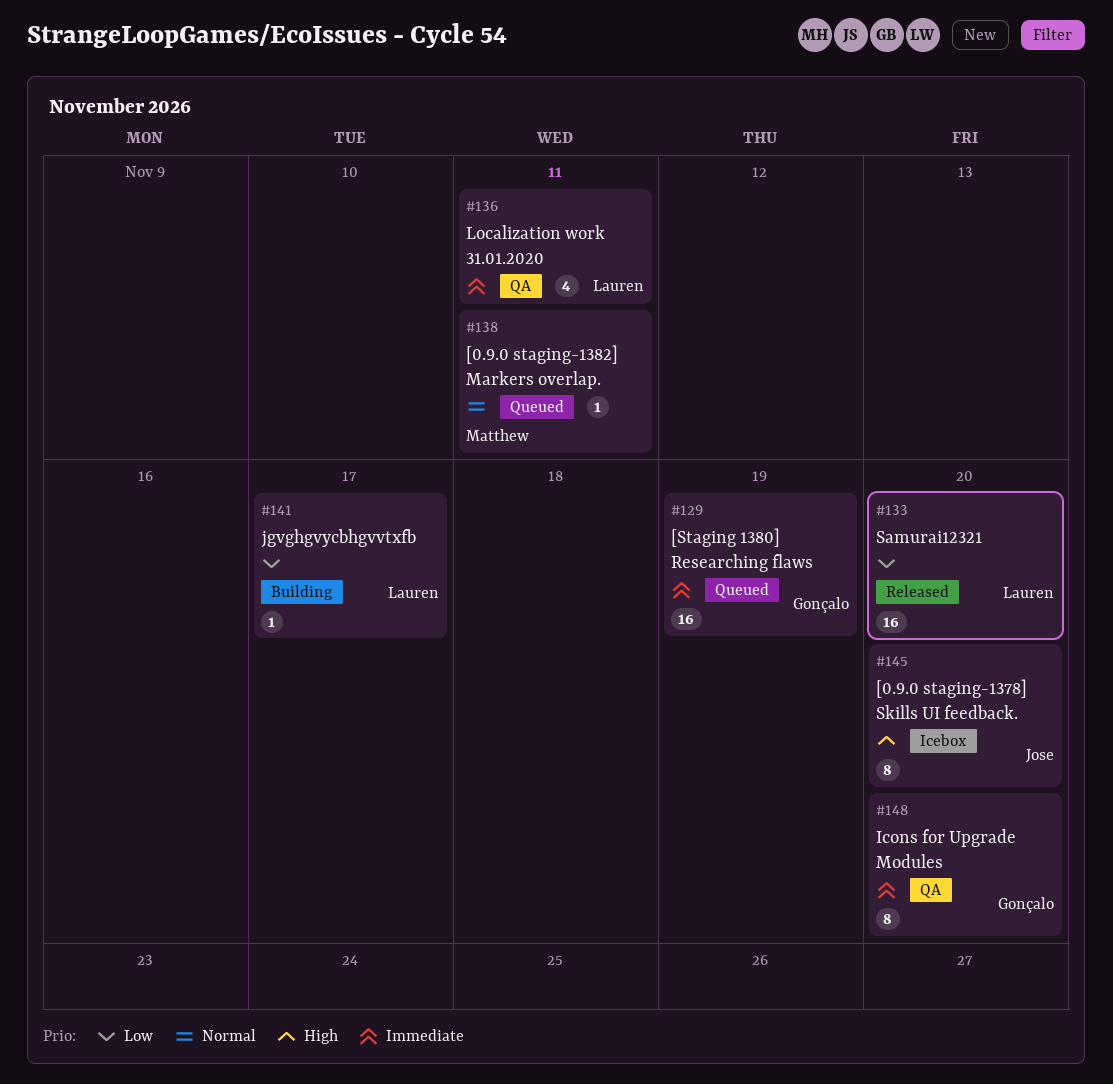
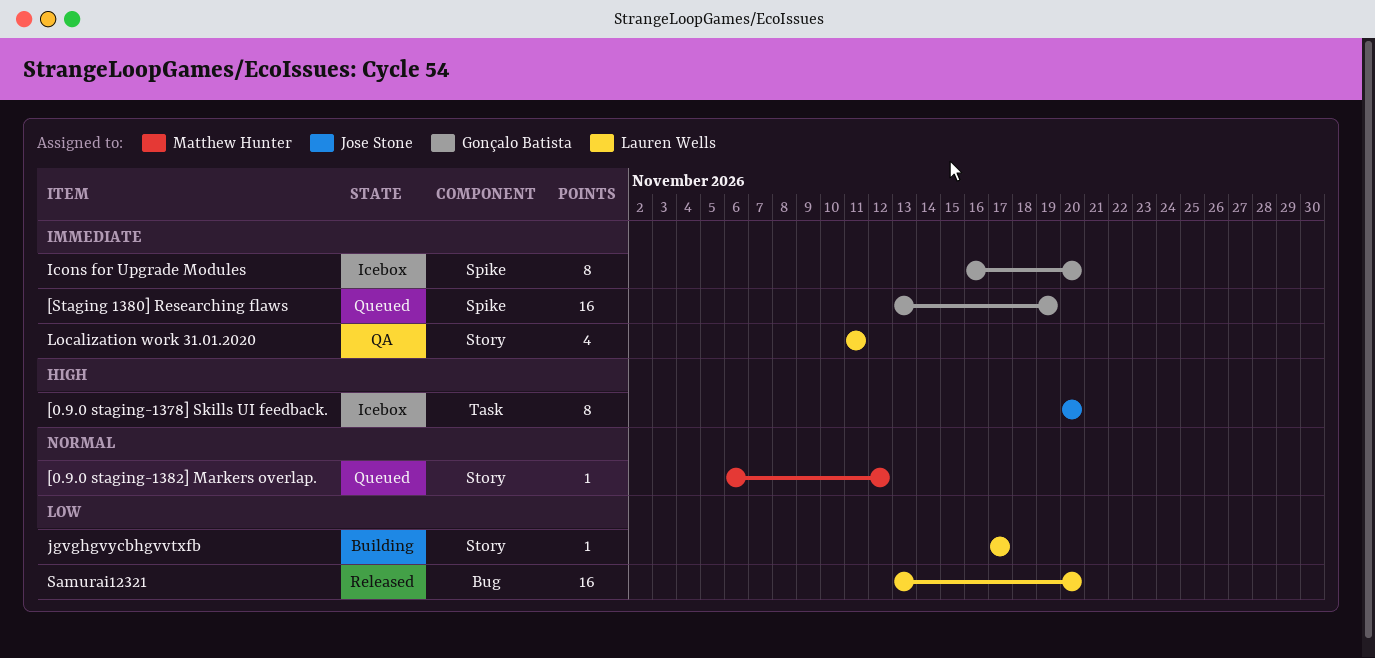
[0.9.0 staging-1382] Markers overlap., due: Nov 11 -> Nov 12
Icons for Upgrade Modules, status: QA -> Icebox

